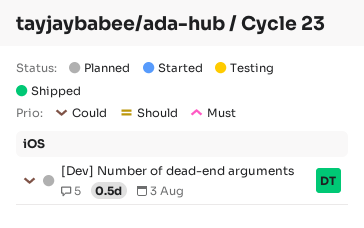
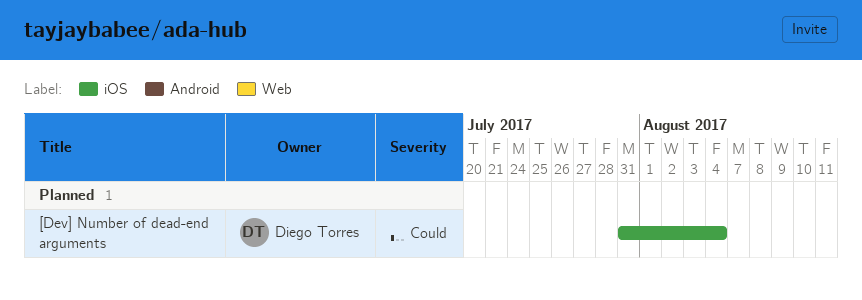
[Dev] Number of dead-end arguments, due: Aug 3 -> Aug 4

